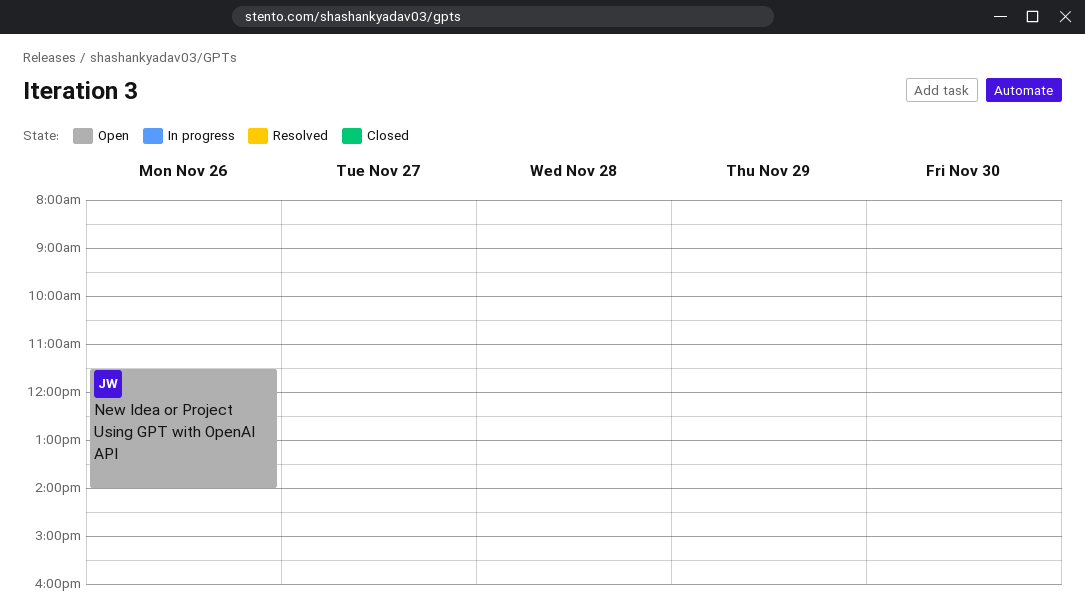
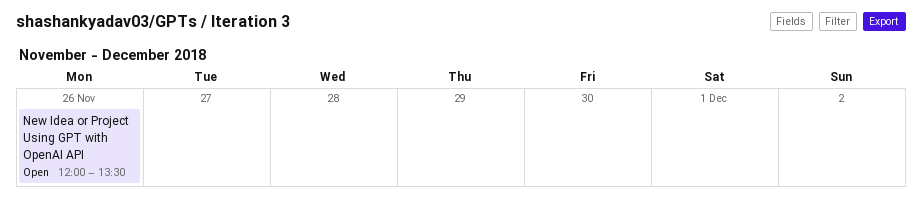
New Idea or Project Using GPT with OpenAI API, begins: 11:30 -> 12:00
New Idea or Project Using GPT with OpenAI API, ends: 14:00 -> 13:30

